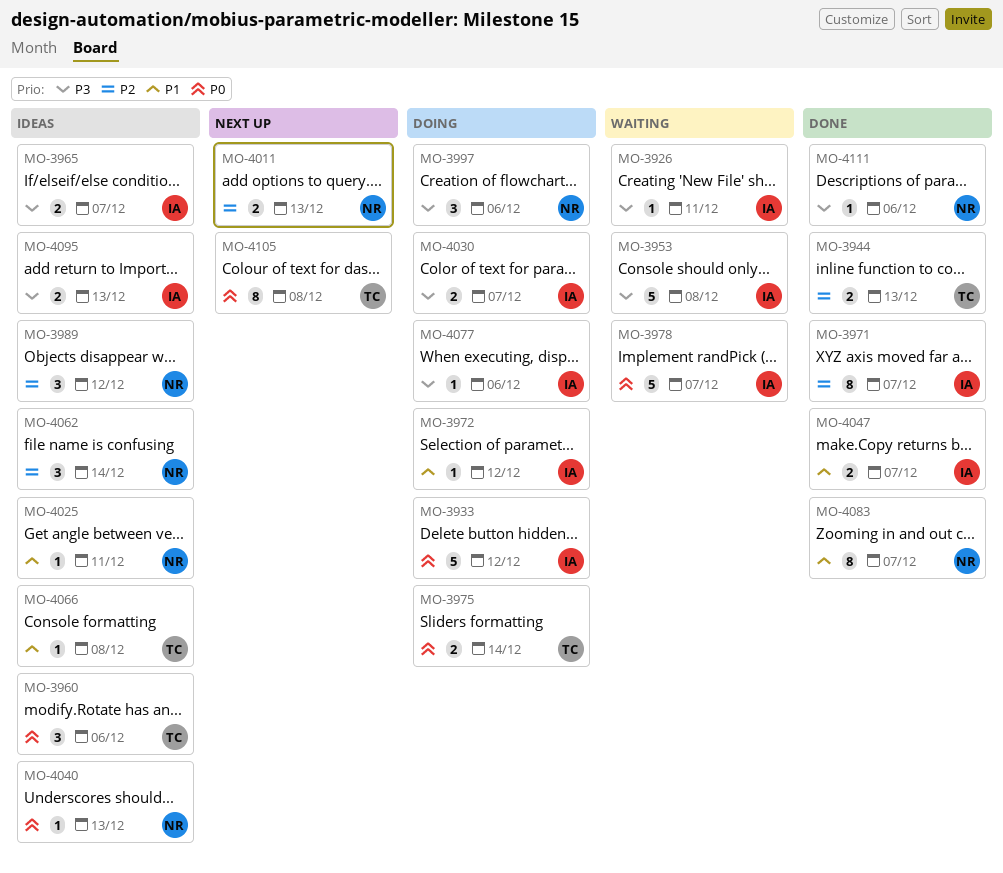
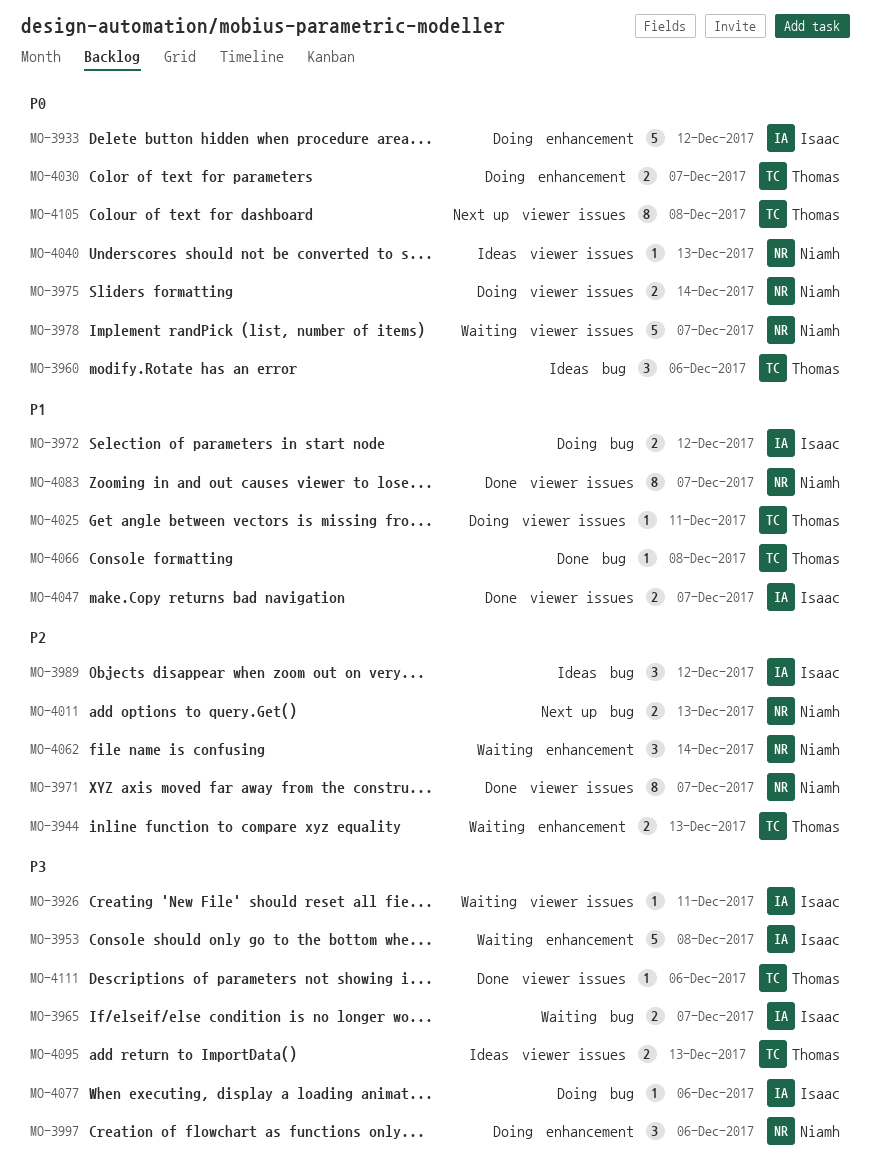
MO-3944, status: Done -> Waiting
MO-3965, status: Ideas -> Waiting
MO-3971, owner: Isaac -> Niamh
MO-3972, estimate: 1 -> 2
MO-3975, owner: Thomas -> Niamh
MO-3978, owner: Isaac -> Niamh
MO-3989, owner: Niamh -> Isaac
MO-4025, status: Ideas -> Doing
MO-4025, owner: Niamh -> Thomas
MO-4030, owner: Isaac -> Thomas
MO-4030, priority: P3 -> P0
MO-4062, status: Ideas -> Waiting
MO-4066, status: Ideas -> Done
MO-4095, owner: Isaac -> Thomas
MO-4111, owner: Niamh -> Thomas

